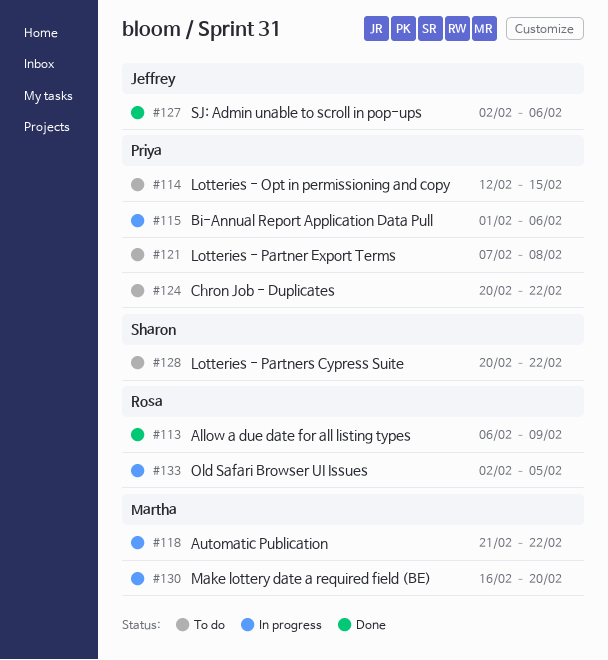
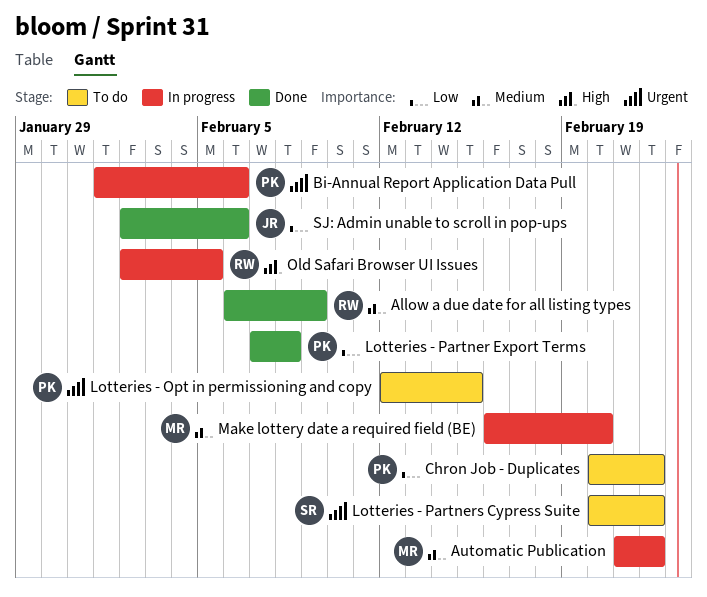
Lotteries - Partner Export Terms, status: To do -> Done

